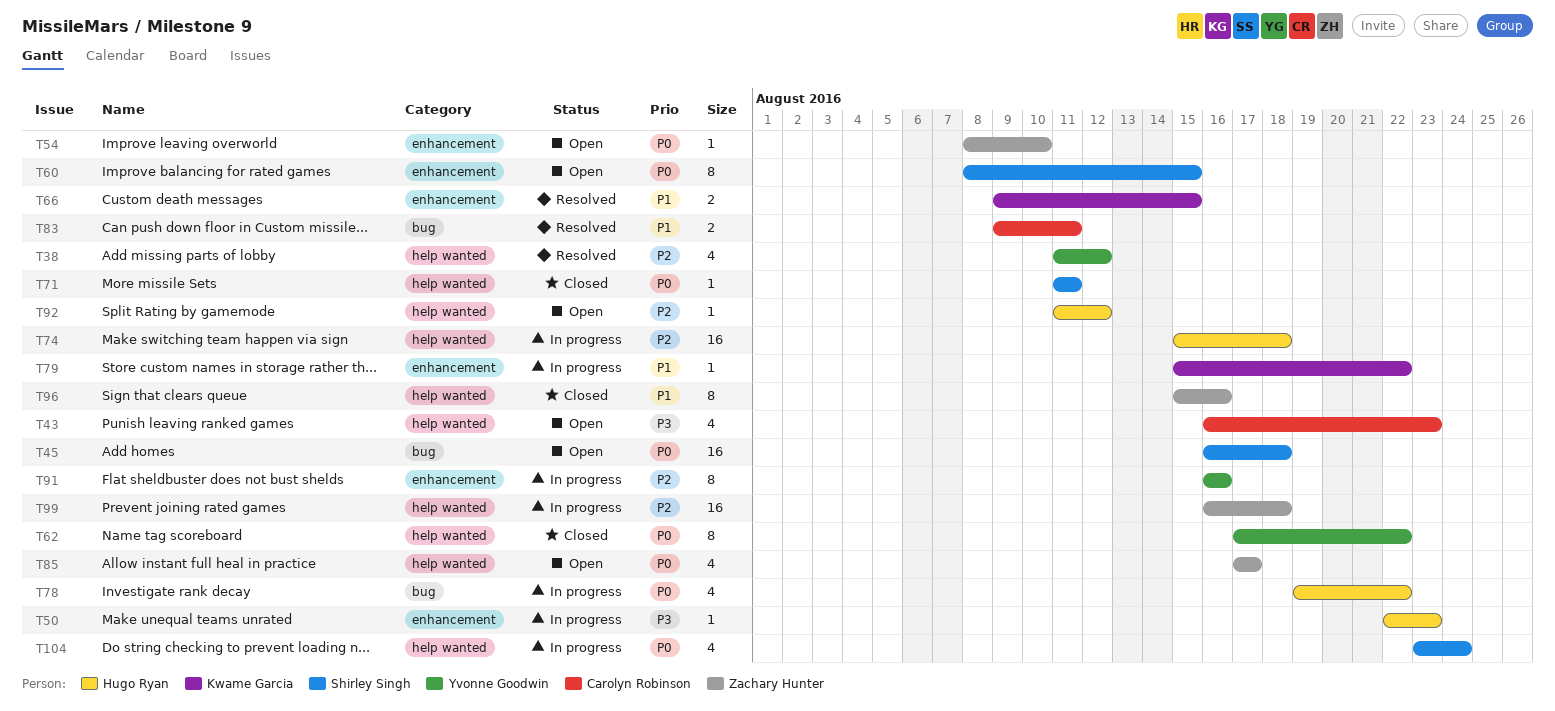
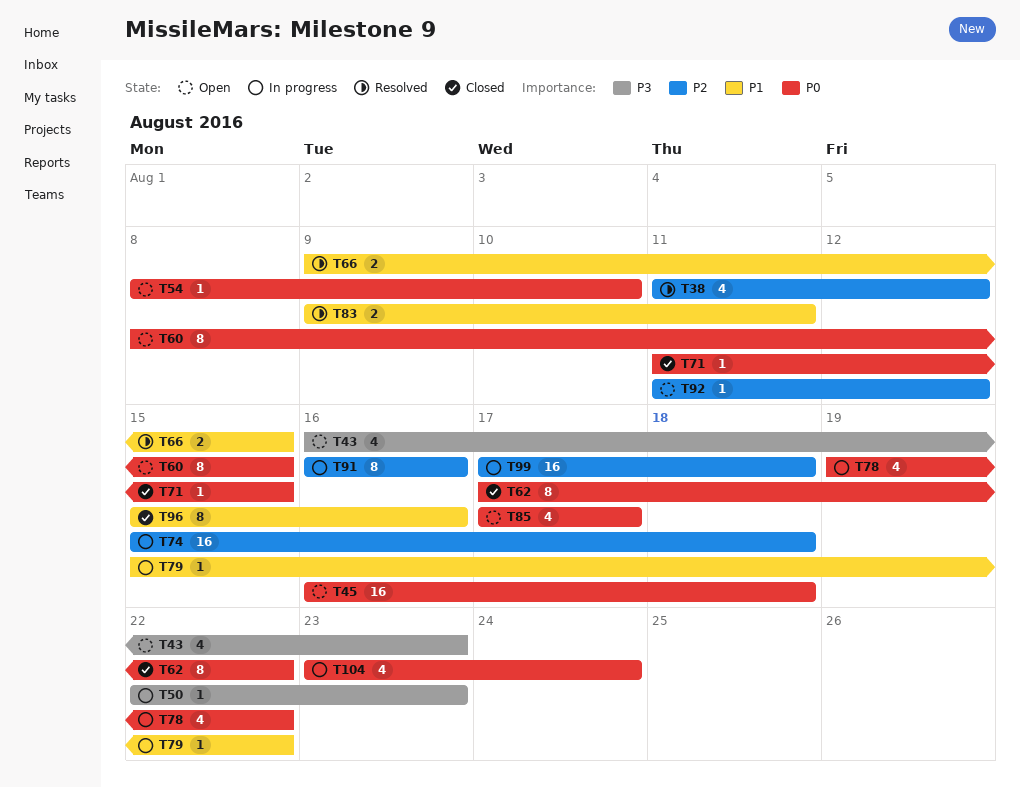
T71, due: Aug 11 -> Aug 15
T99, start: Aug 16 -> Aug 17

